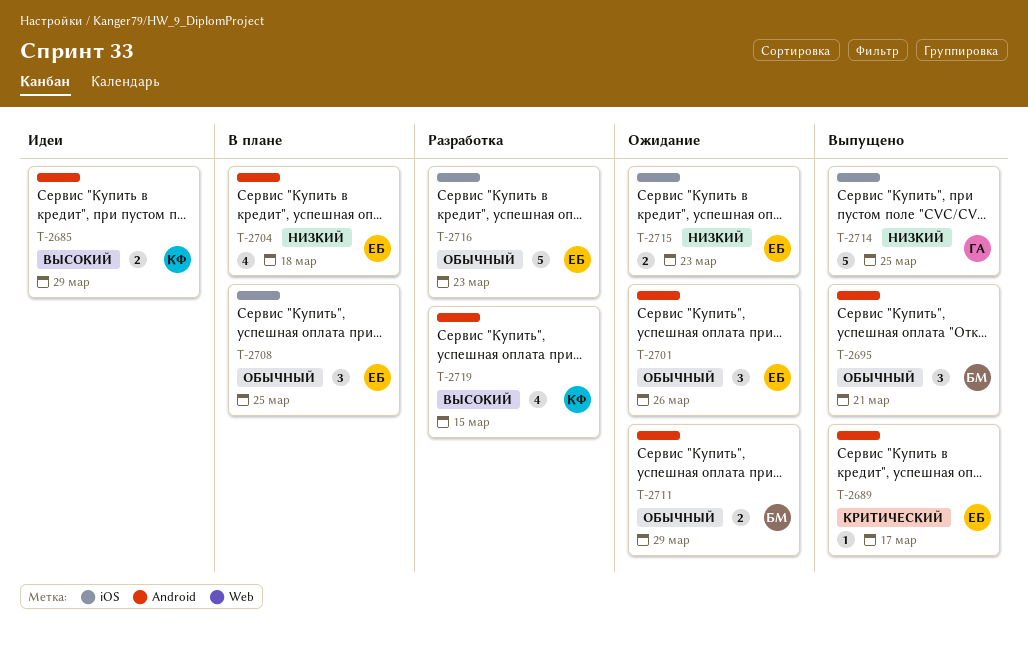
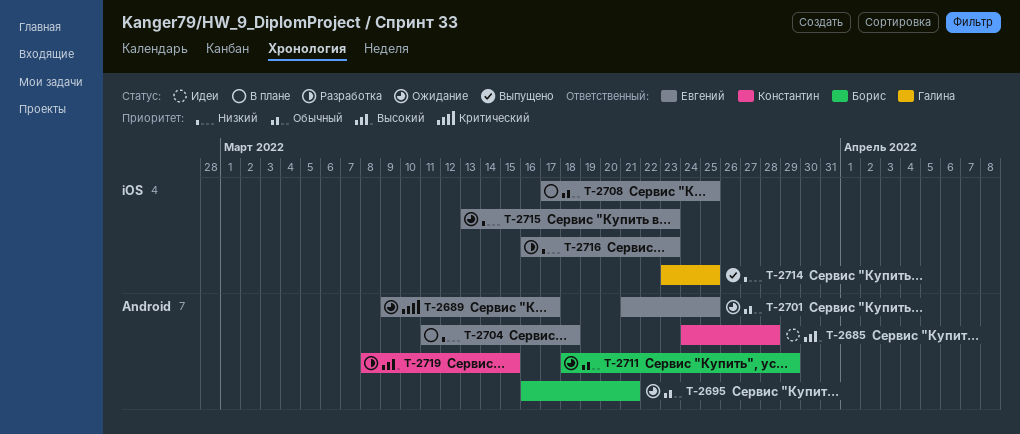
T-2685, due: Mar 29 -> Mar 28
T-2689, status: Выпущено -> Ожидание
T-2695, status: Выпущено -> Ожидание
T-2701, due: Mar 26 -> Mar 25
T-2716, priority: Обычный -> Низкий

